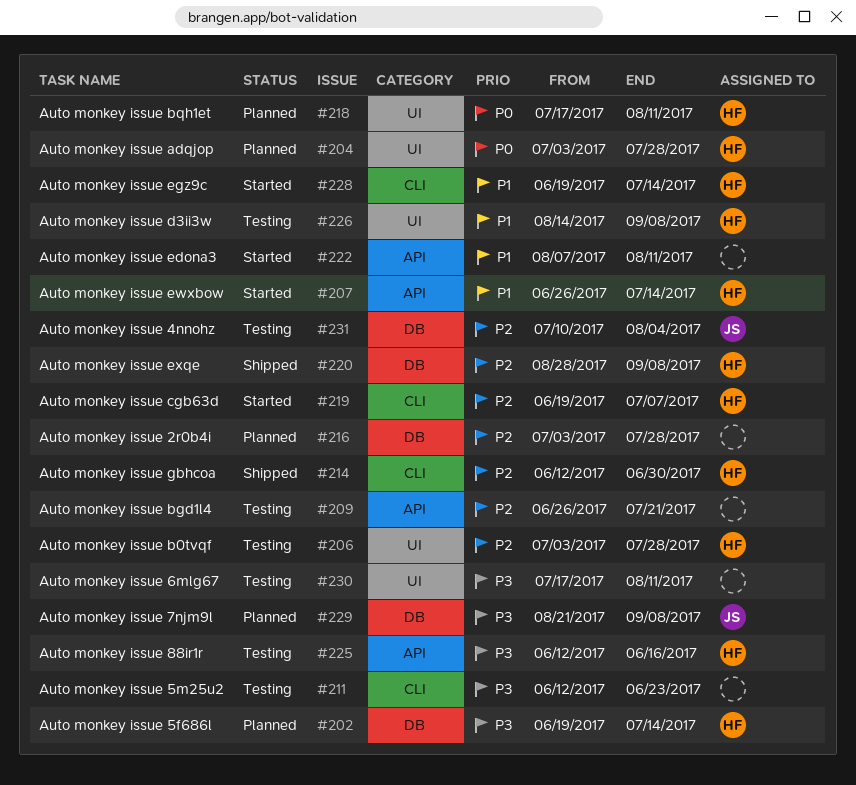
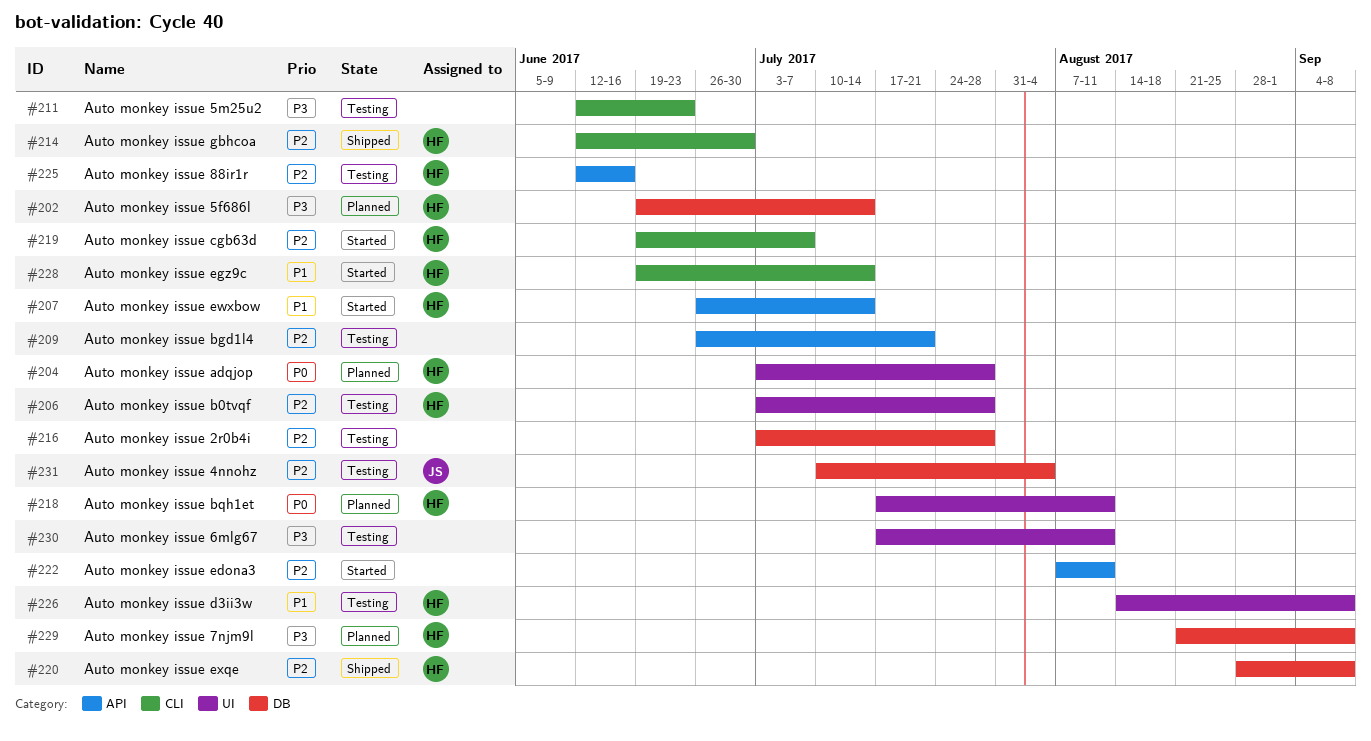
#216, status: Planned -> Testing
#222, priority: P1 -> P2
#225, priority: P3 -> P2
#229, owner: JS -> HF

